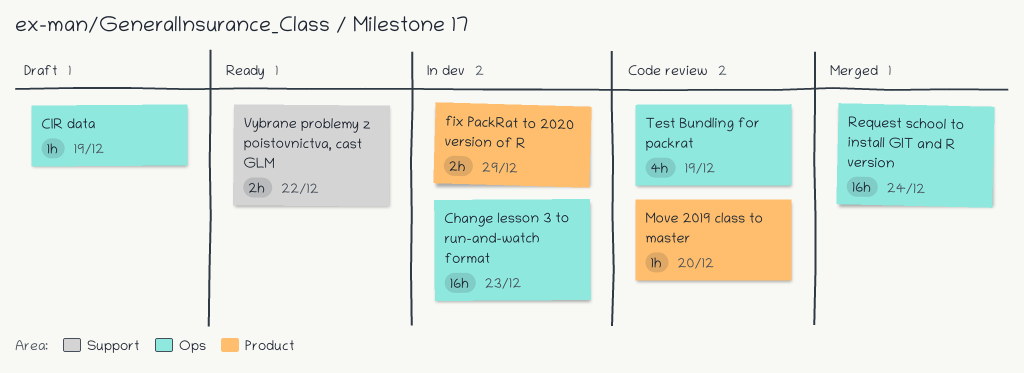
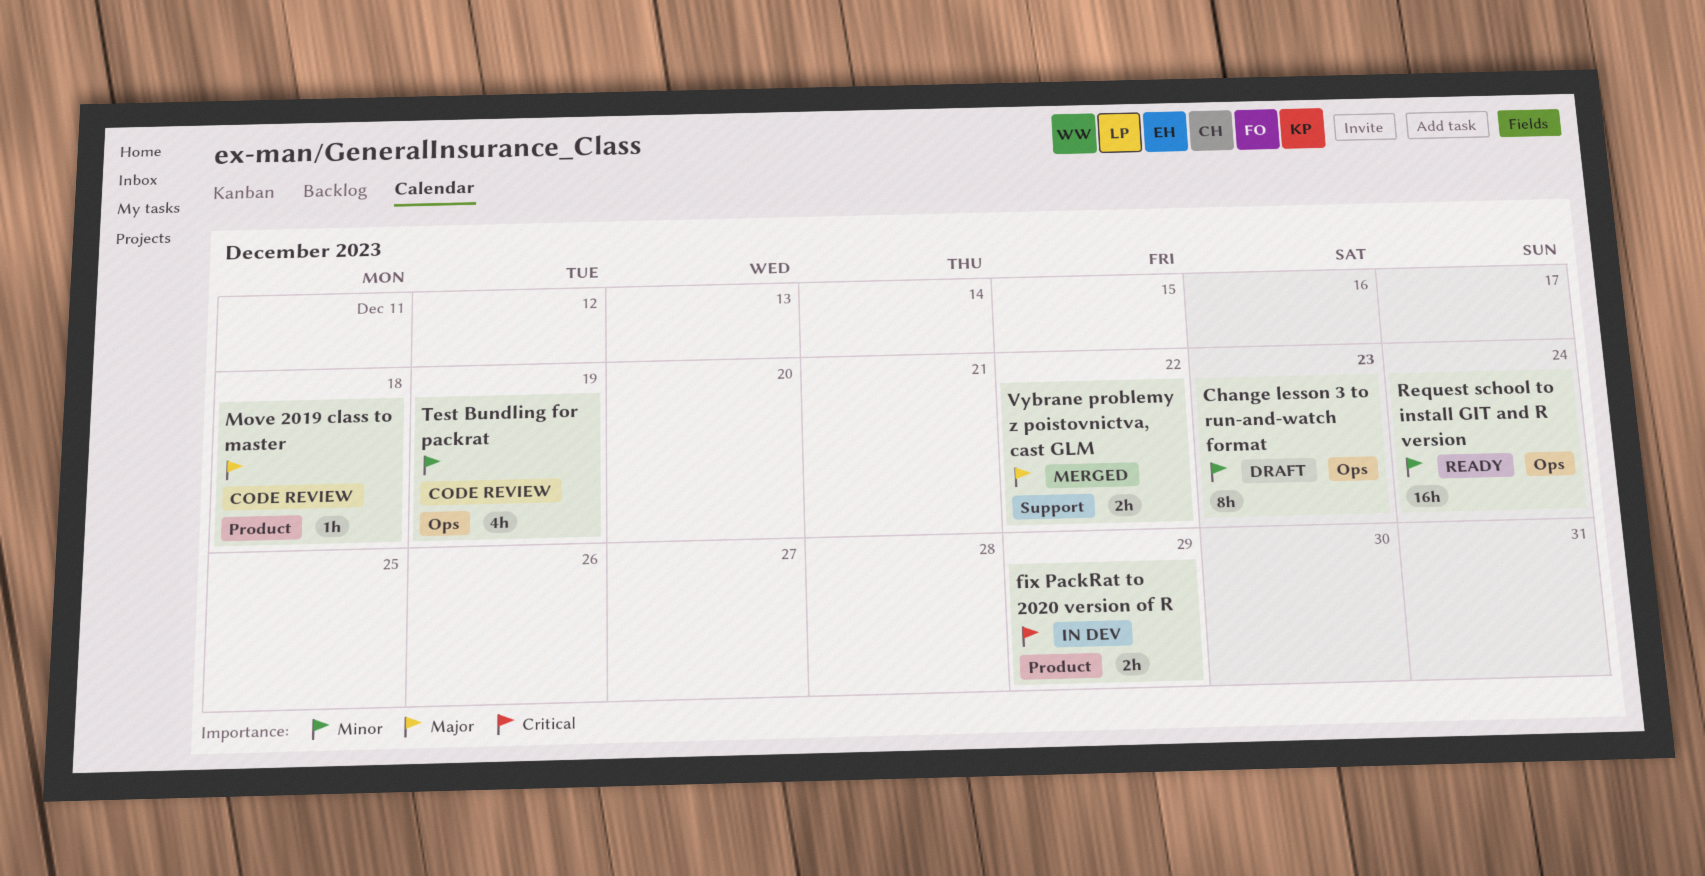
Change lesson 3 to run-and-watch format, status: In dev -> Draft
Change lesson 3 to run-and-watch format, estimate: 16h -> 8h
CIR data: present -> none
Move 2019 class to master, due: Dec 20 -> Dec 18
Request school to install GIT and R version, status: Merged -> Ready
Vybrane problemy z poistovnictva, cast GLM, status: Ready -> Merged

